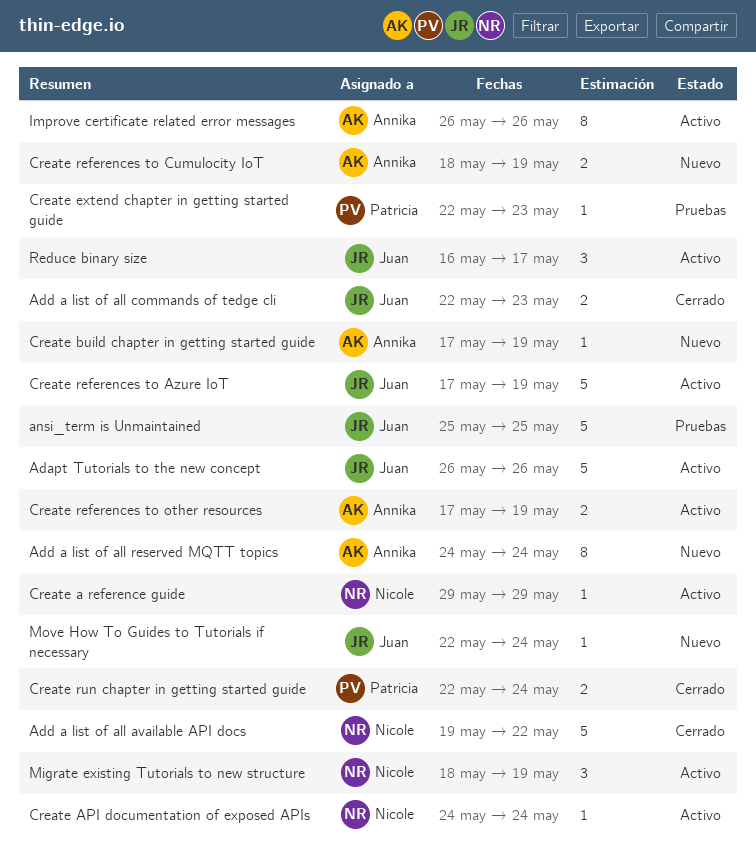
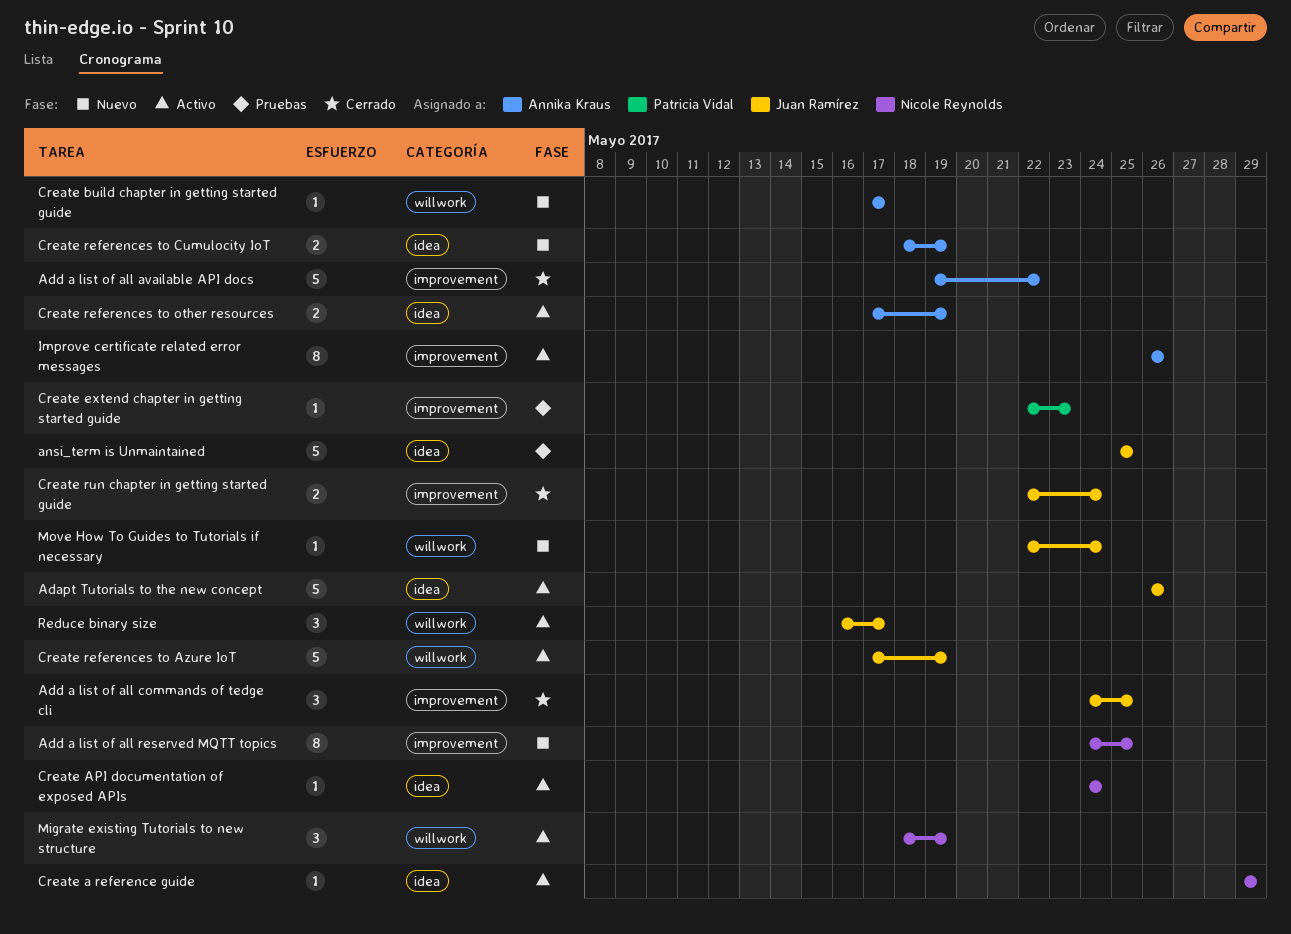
Add a list of all available API docs, owner: Nicole Reynolds -> Annika Kraus
Add a list of all commands of tedge cli, estimate: 2 -> 3
Add a list of all commands of tedge cli, start: May 22 -> May 24
Add a list of all commands of tedge cli, due: May 23 -> May 25
Add a list of all reserved MQTT topics, owner: Annika Kraus -> Nicole Reynolds
Add a list of all reserved MQTT topics, due: May 24 -> May 25
Create build chapter in getting started guide, due: May 19 -> May 17
Create run chapter in getting started guide, owner: Patricia Vidal -> Juan Ramírez

